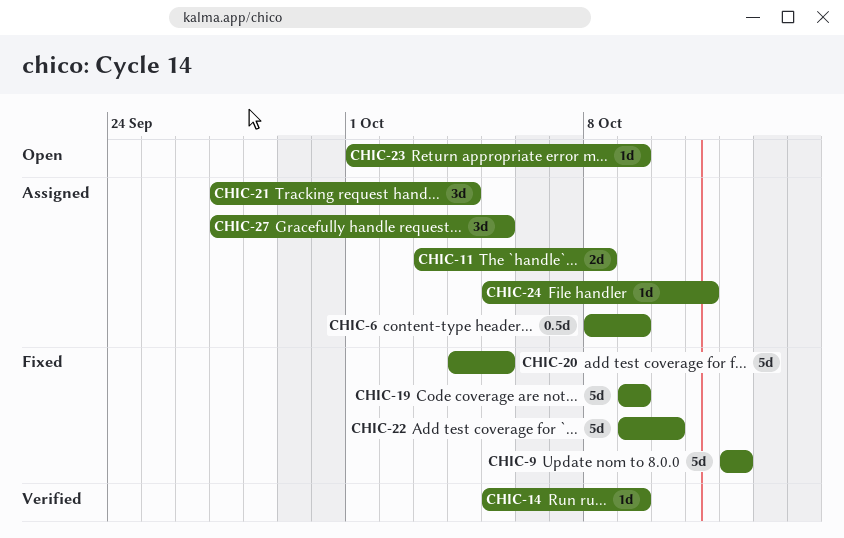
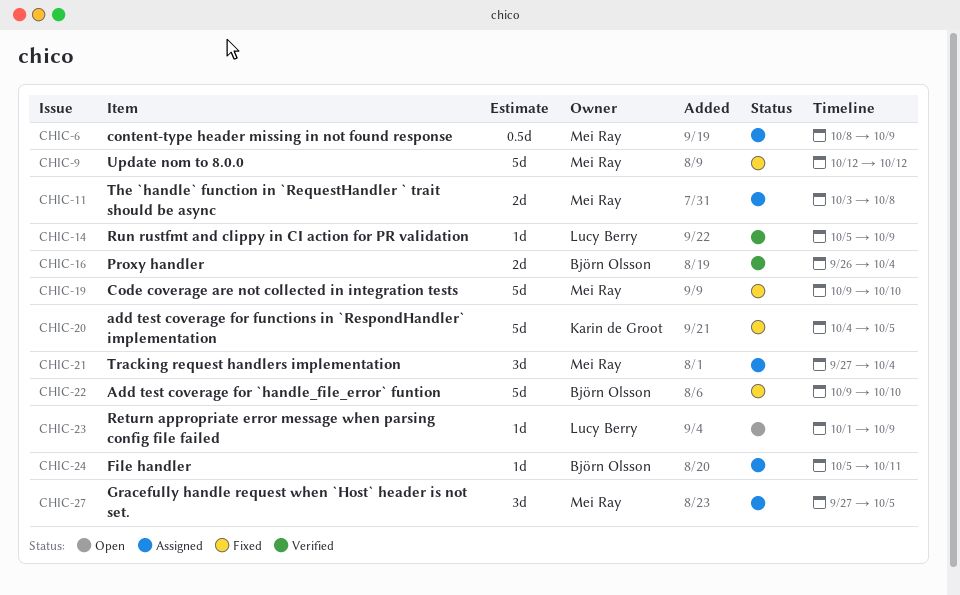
CHIC-16: none -> present
CHIC-19, due: Oct 9 -> Oct 10

